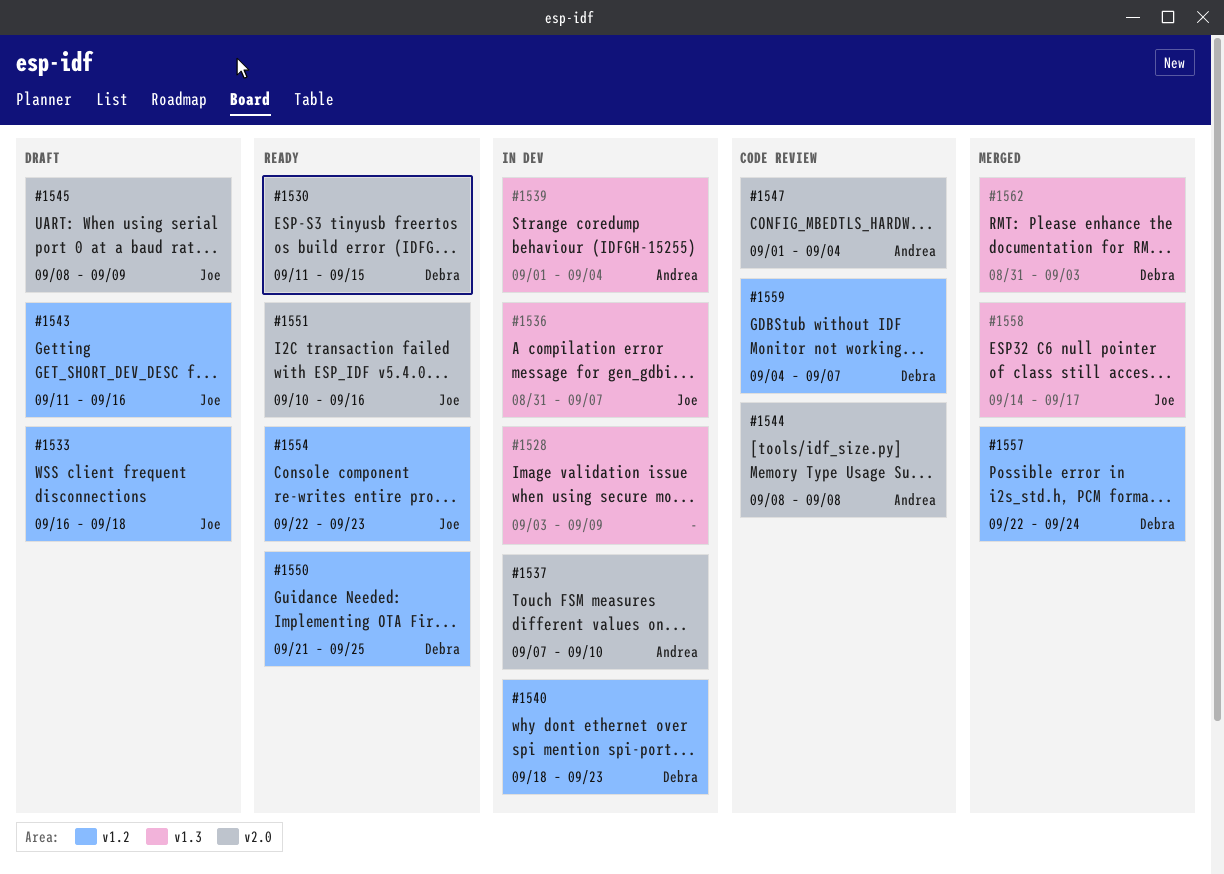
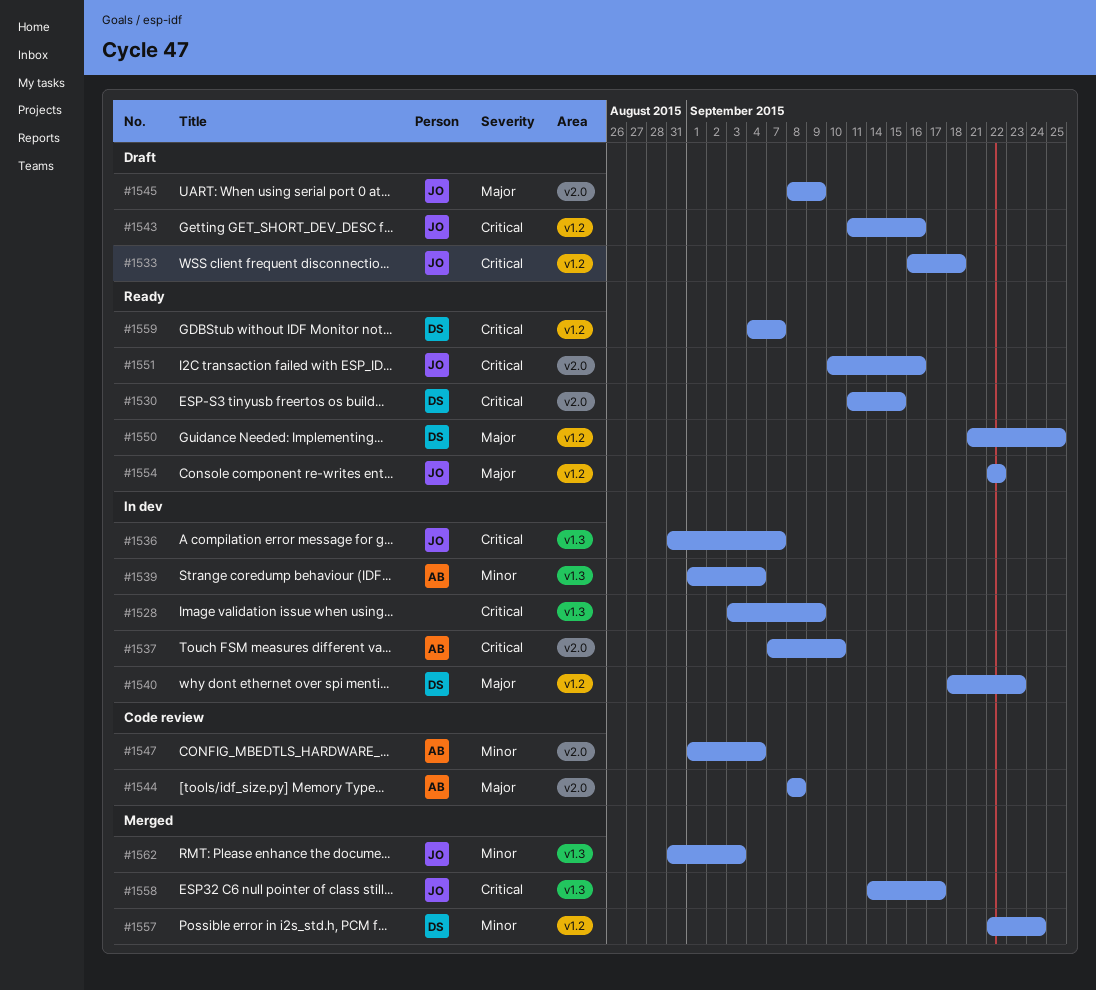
#1554, due: Sep 23 -> Sep 22
#1559, status: Code review -> Ready
#1562, owner: Debra -> Joe

